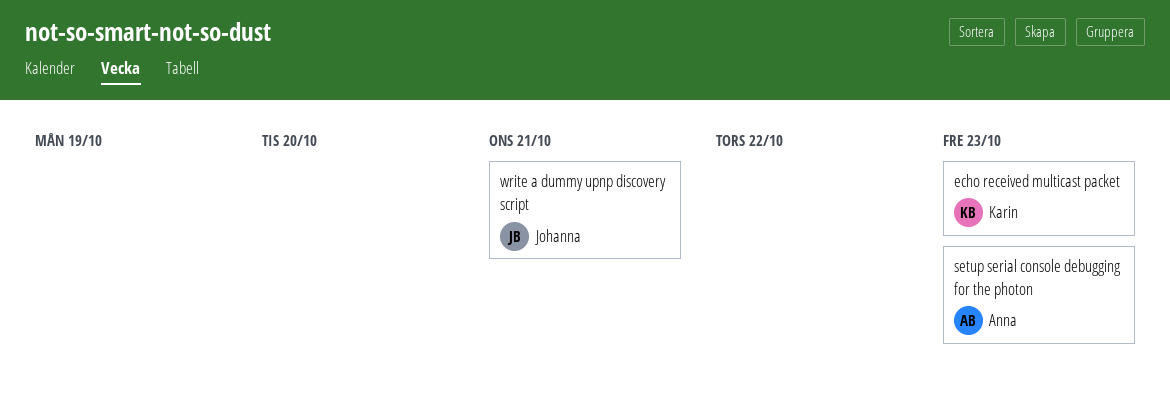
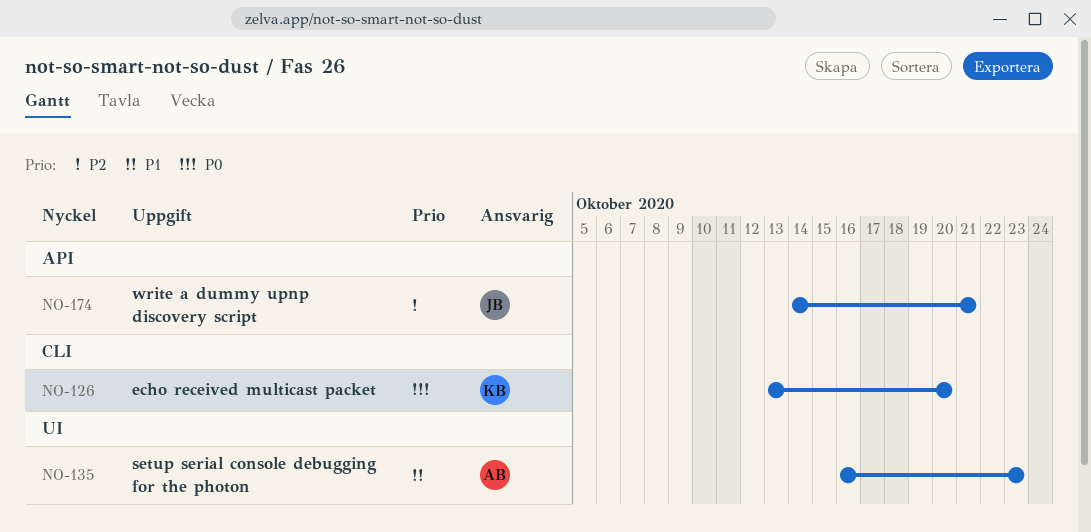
echo received multicast packet, due: Oct 23 -> Oct 20

